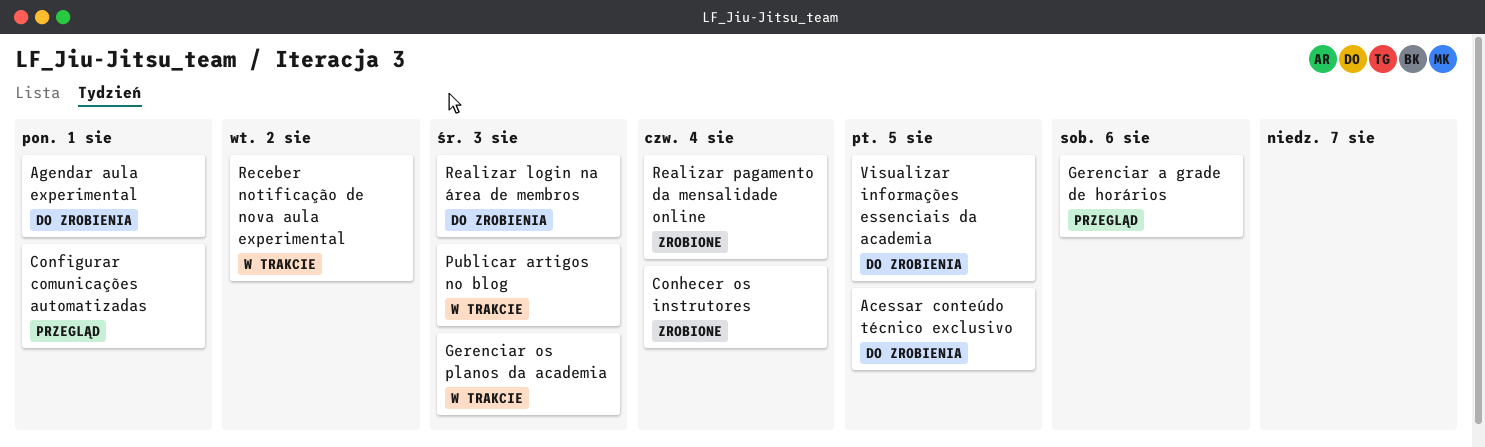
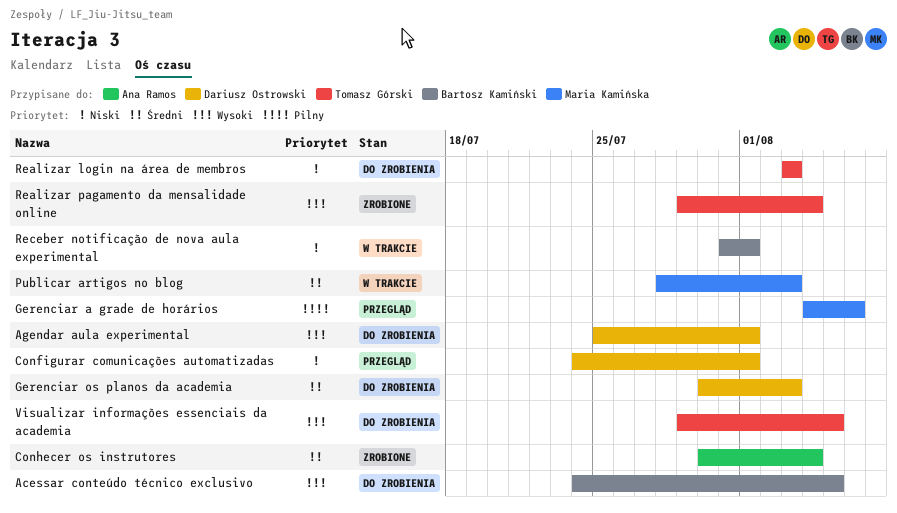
Gerenciar os planos da academia, status: W trakcie -> Do zrobienia
Receber notificação de nova aula experimental, due: Aug 2 -> Aug 1

